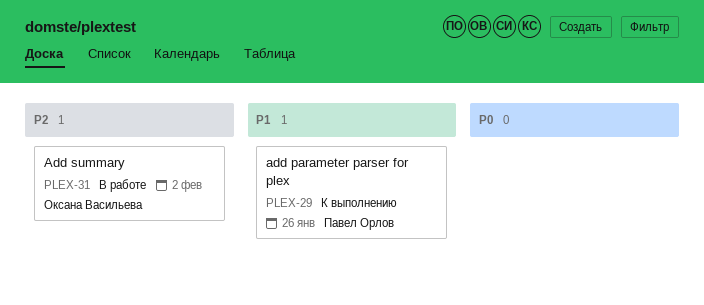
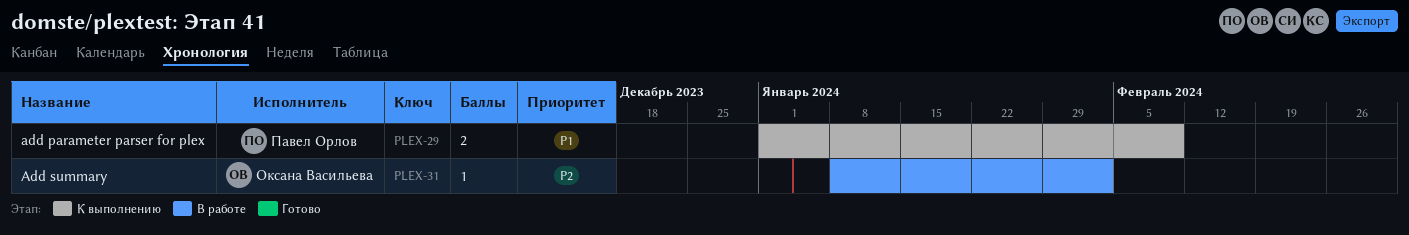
PLEX-29, due: Jan 26 -> Feb 9

